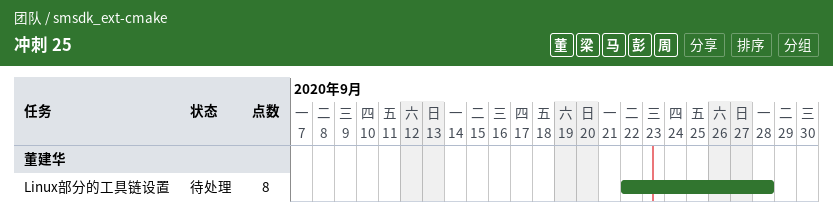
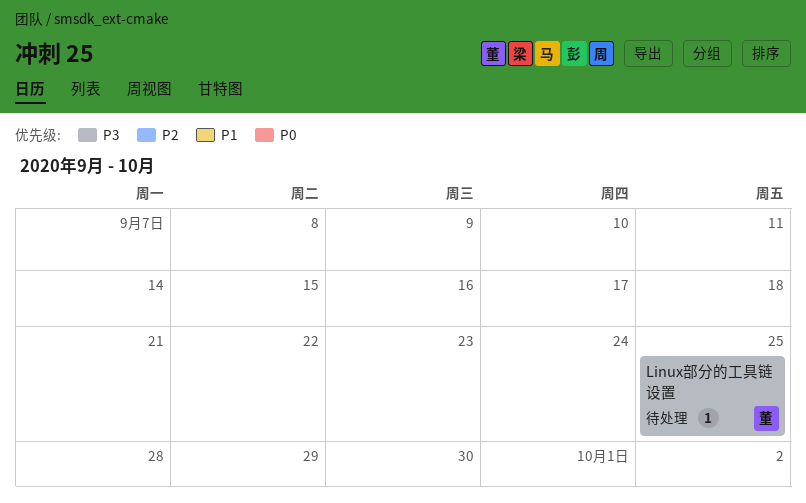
Linux部分的工具链设置, estimate: 8 -> 1
Linux部分的工具链设置, due: Sep 28 -> Sep 25

